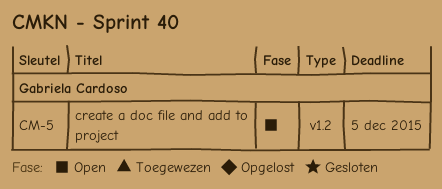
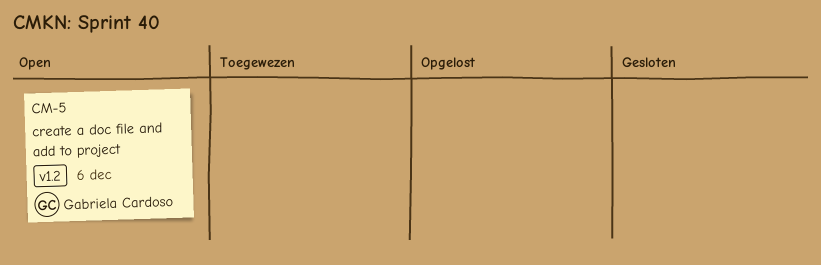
CM-5, due: Dec 5 -> Dec 6

